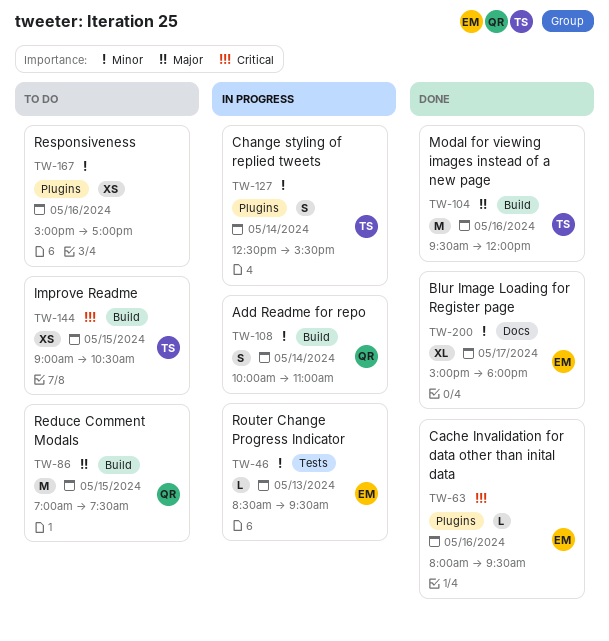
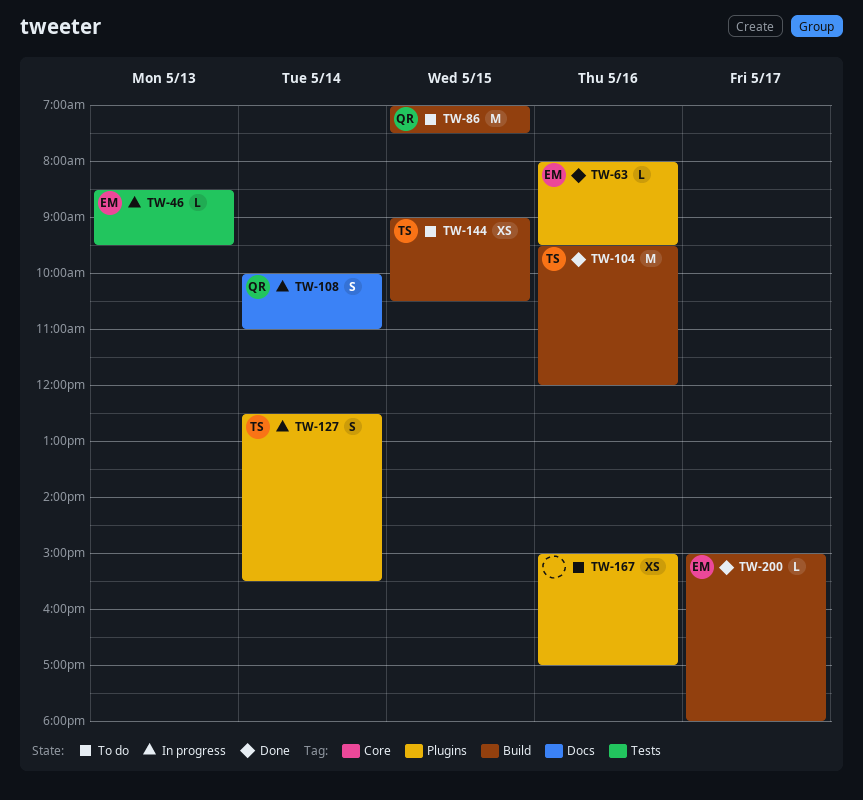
TW-108, label: Build -> Docs
TW-200, label: Docs -> Build
TW-200, estimate: XL -> L

